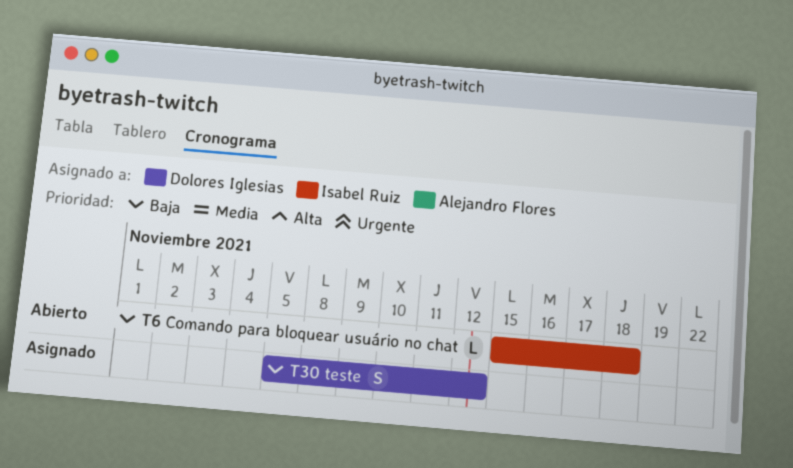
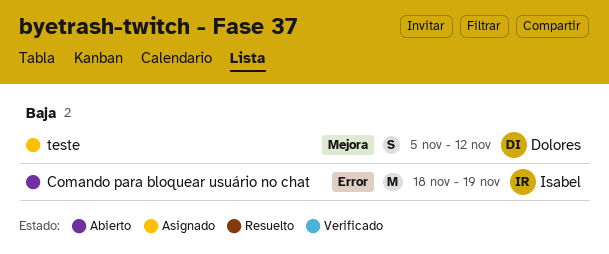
Comando para bloquear usuário no chat, estimate: L -> M
Comando para bloquear usuário no chat, start: Nov 15 -> Nov 18
Comando para bloquear usuário no chat, due: Nov 18 -> Nov 19

